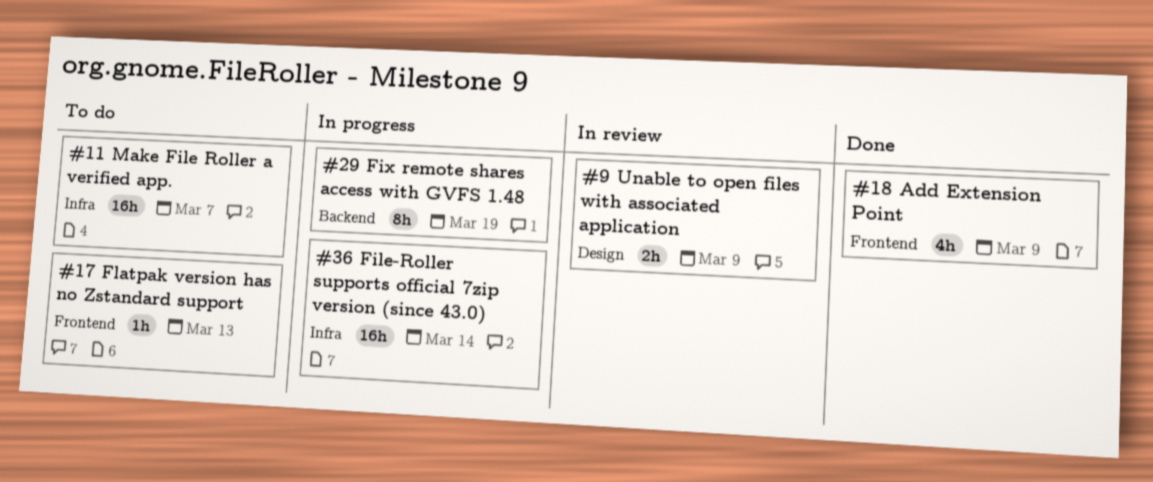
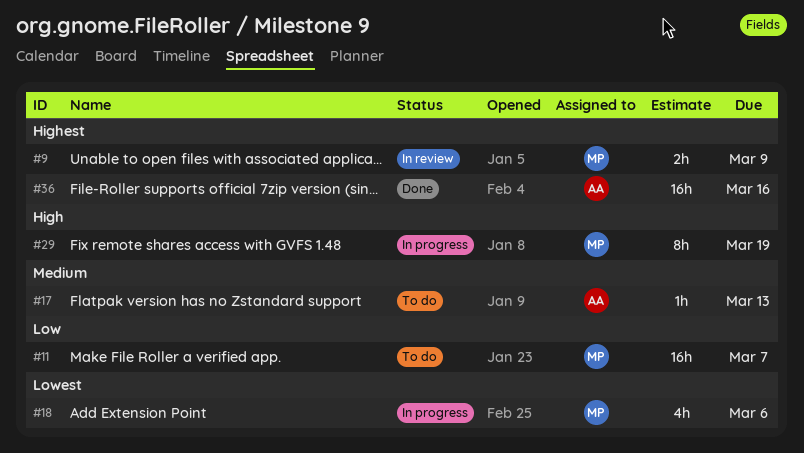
#18, status: Done -> In progress
#18, due: Mar 9 -> Mar 6
#36, status: In progress -> Done
#36, due: Mar 14 -> Mar 16

